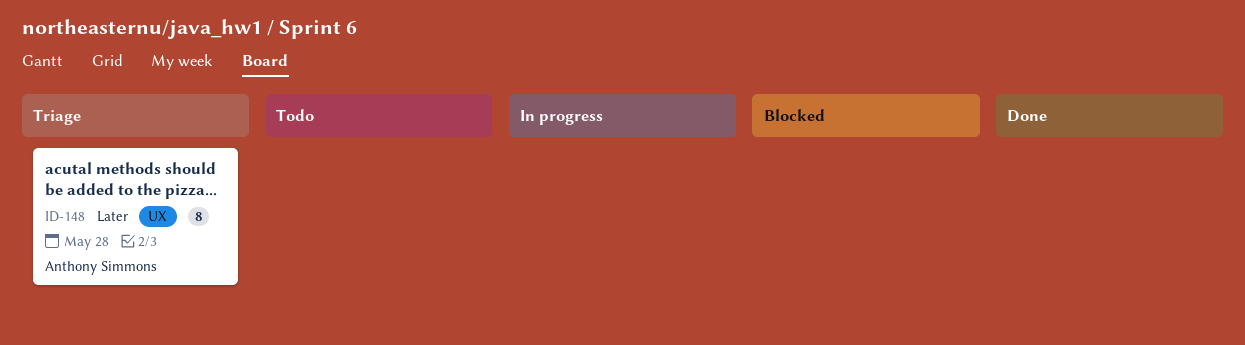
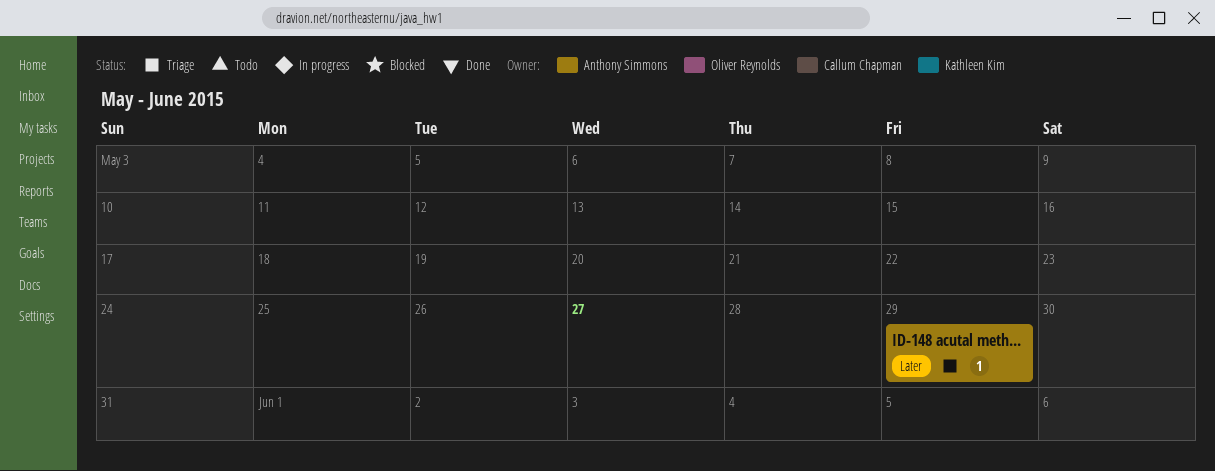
ID-148, estimate: 8 -> 1
ID-148, due: May 28 -> May 29

